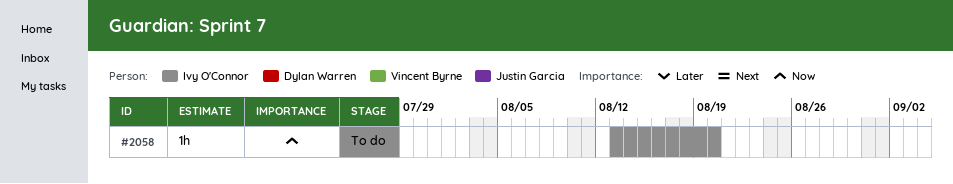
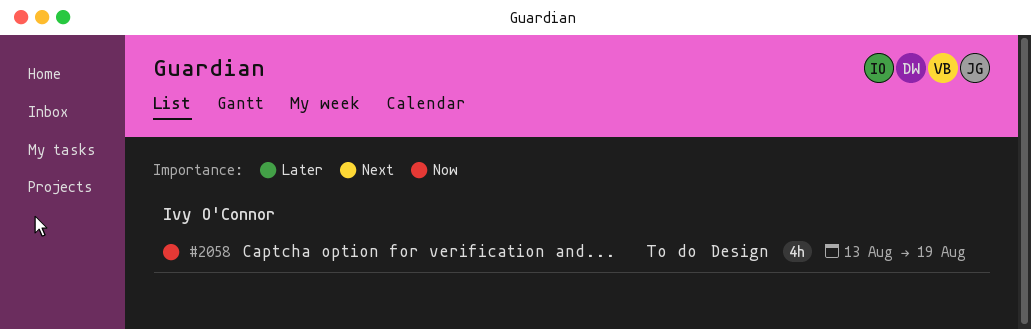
#2058, estimate: 1h -> 4h
#2058, due: Aug 20 -> Aug 19

